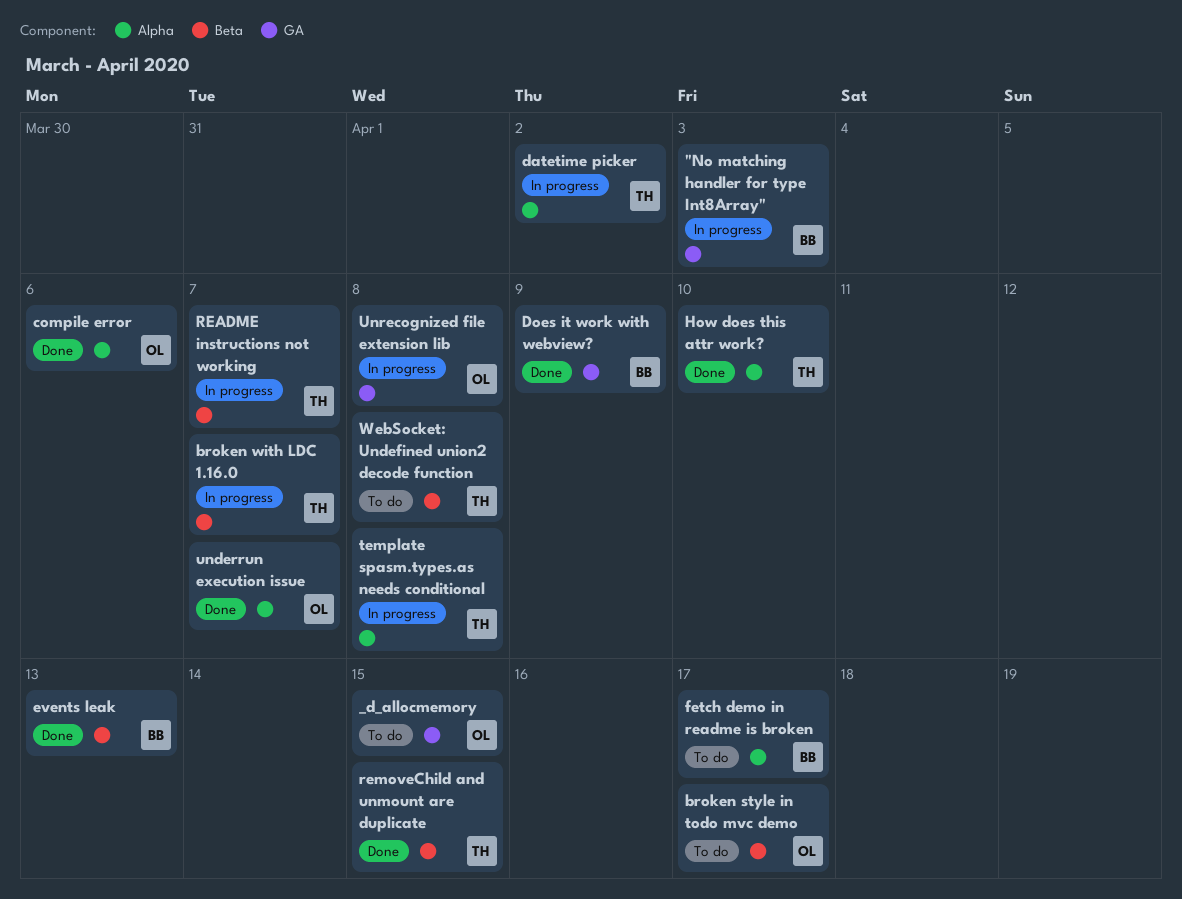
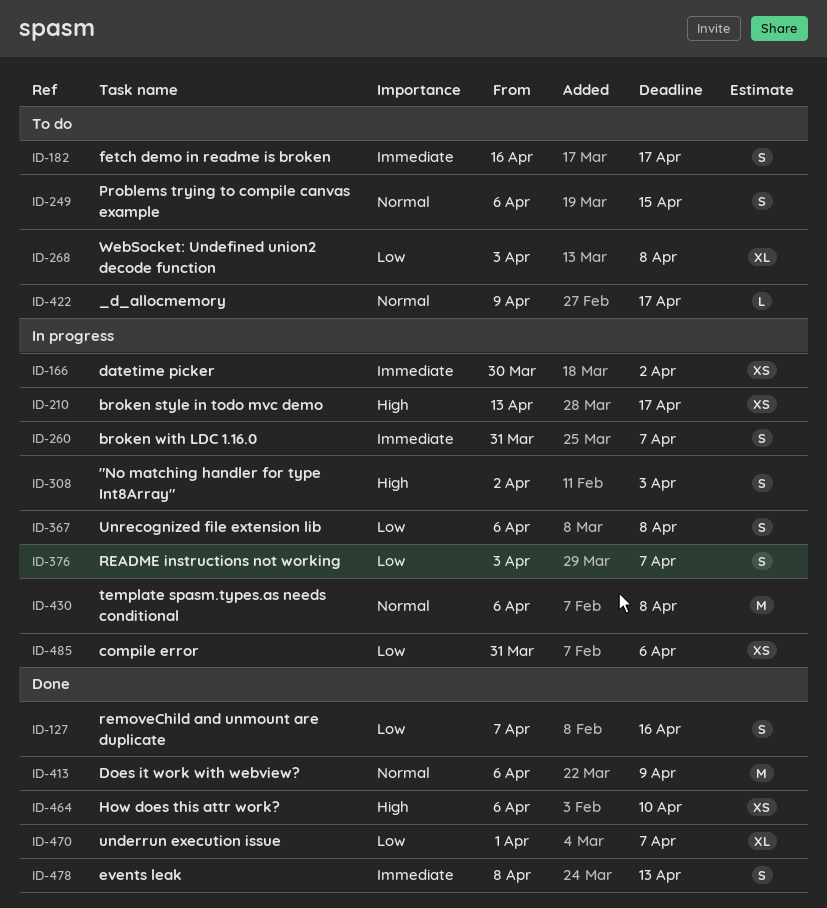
_d_allocmemory, due: Apr 15 -> Apr 17
broken style in todo mvc demo, status: To do -> In progress
compile error, status: Done -> In progress
Problems trying to compile canvas example: none -> present
removeChild and unmount are duplicate, due: Apr 15 -> Apr 16

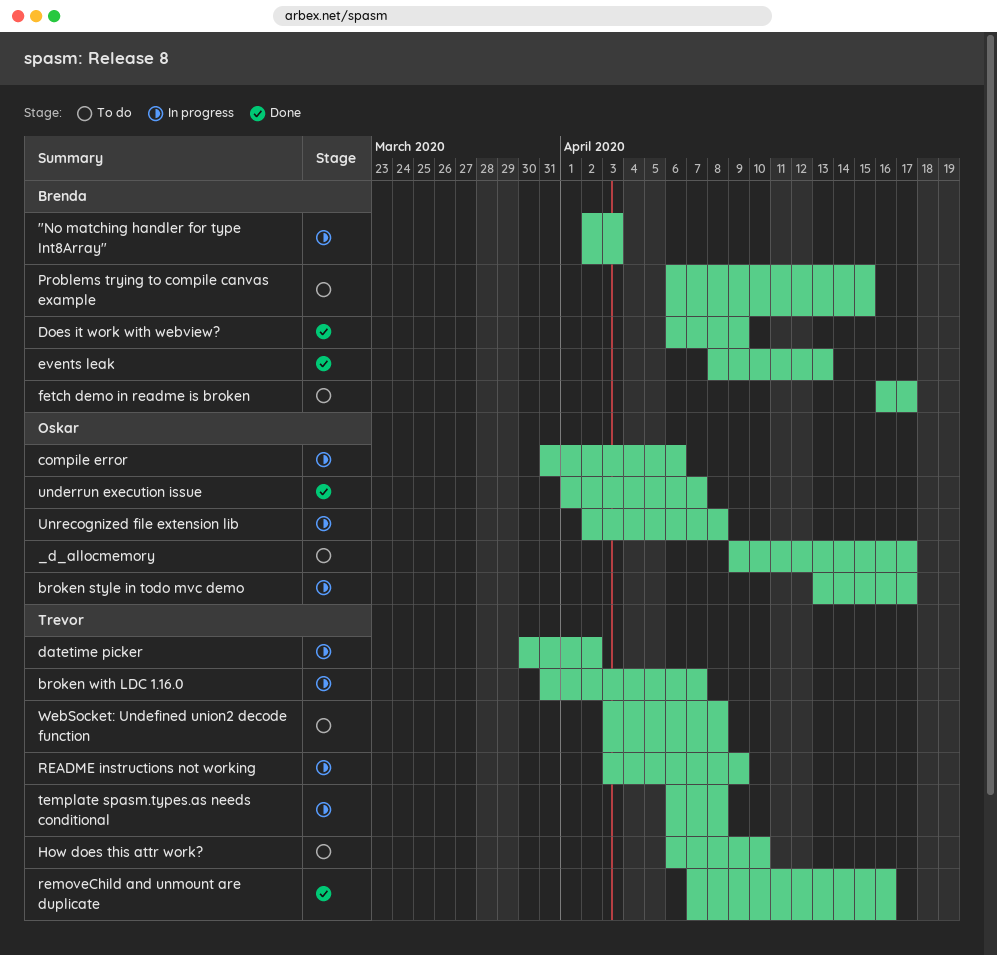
How does this attr work?, status: Done -> To do
README instructions not working, due: Apr 7 -> Apr 9
Unrecognized file extension lib, start: Apr 6 -> Apr 2

